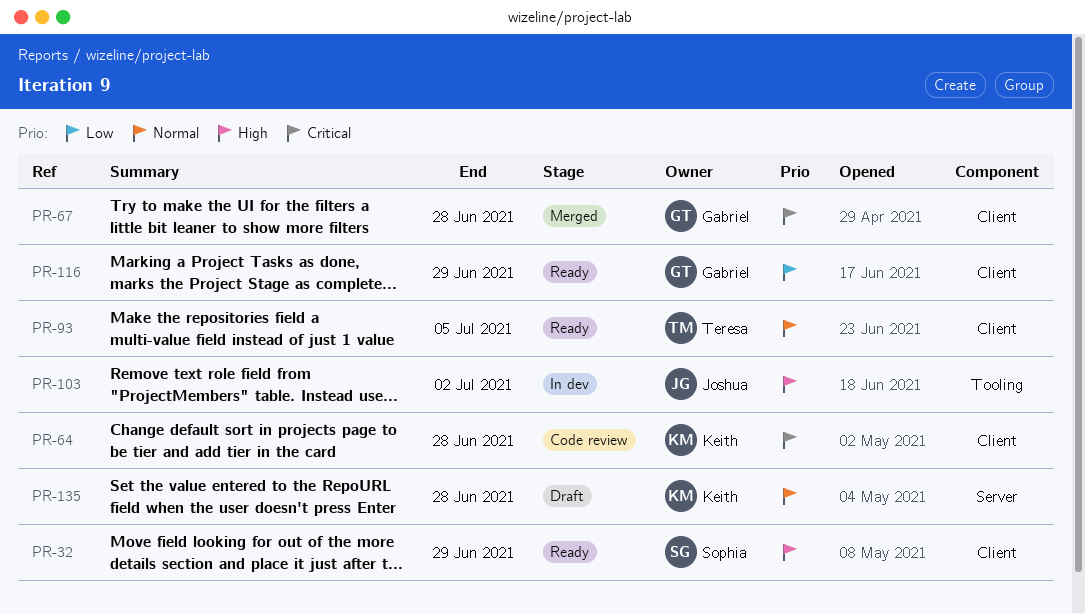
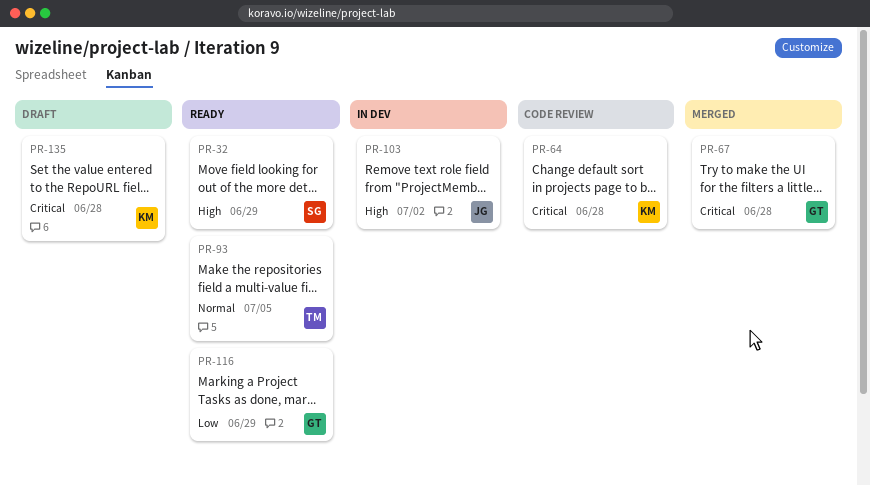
PR-135, priority: Normal -> Critical

